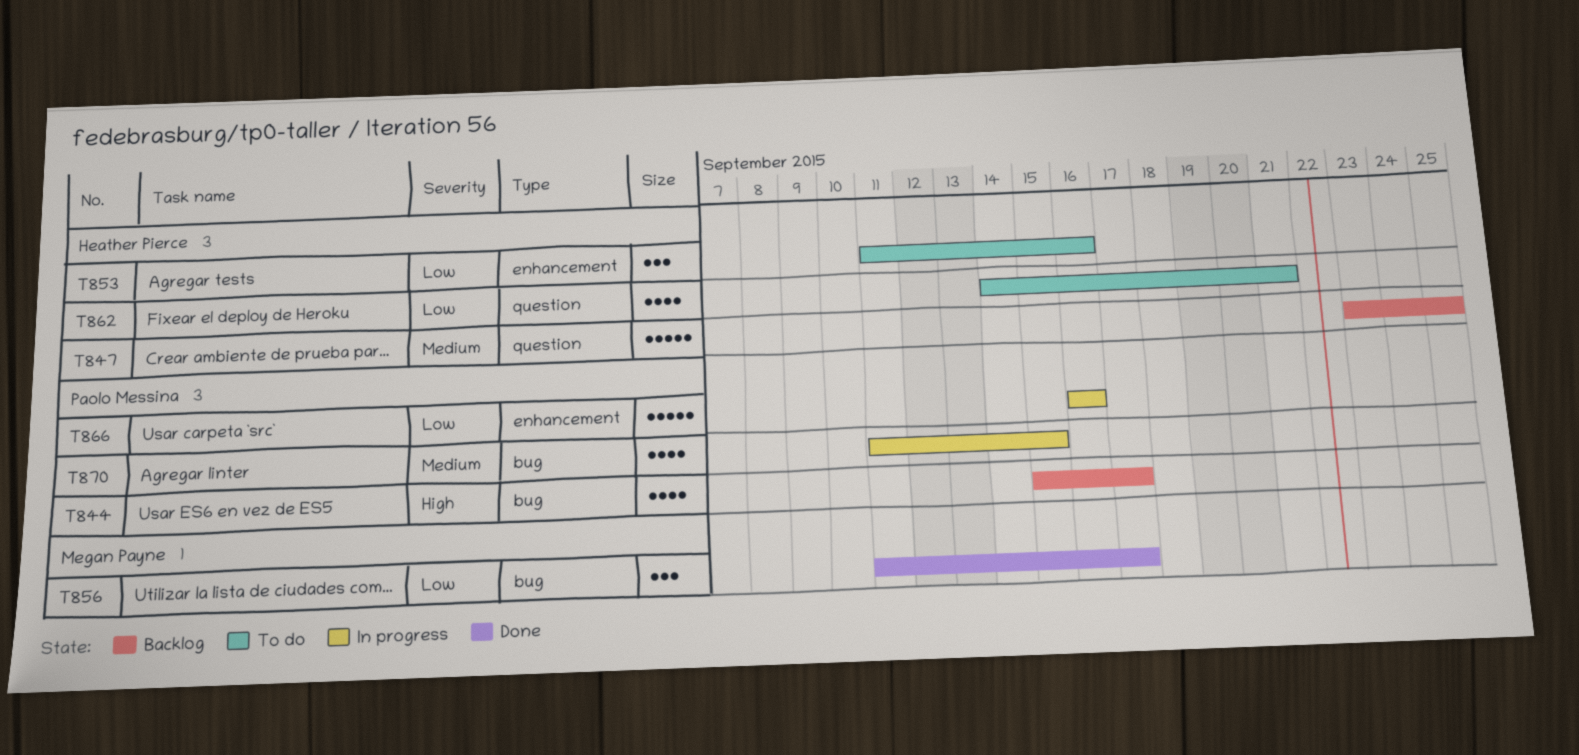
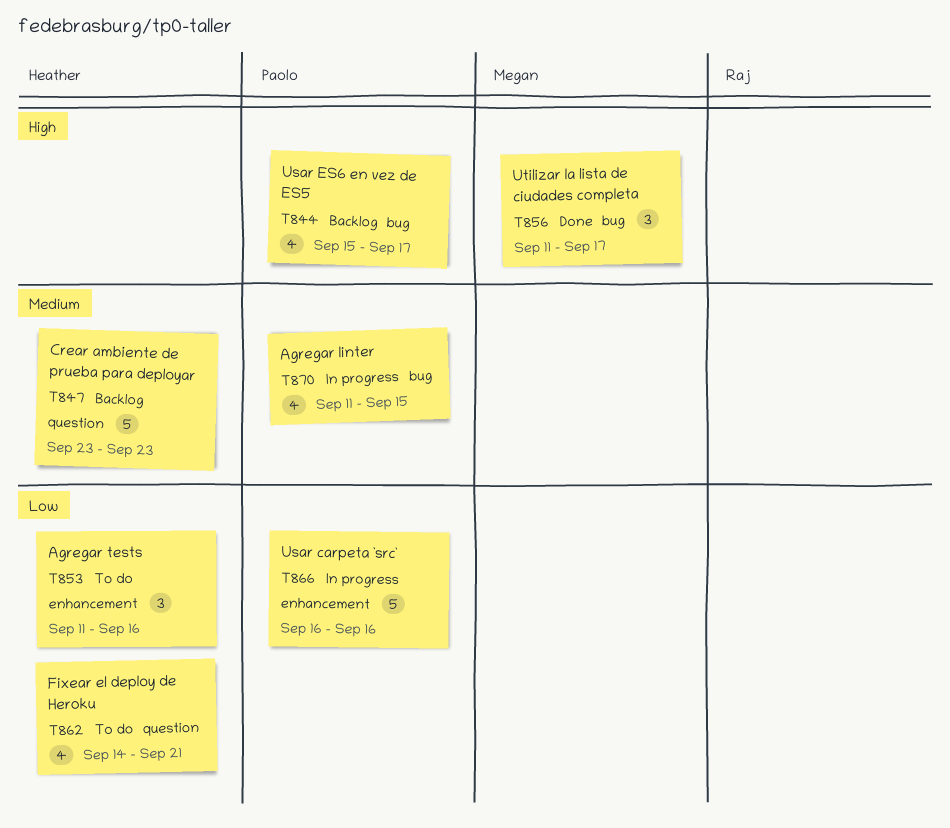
T847, due: Sep 25 -> Sep 23
T856, priority: Low -> High

